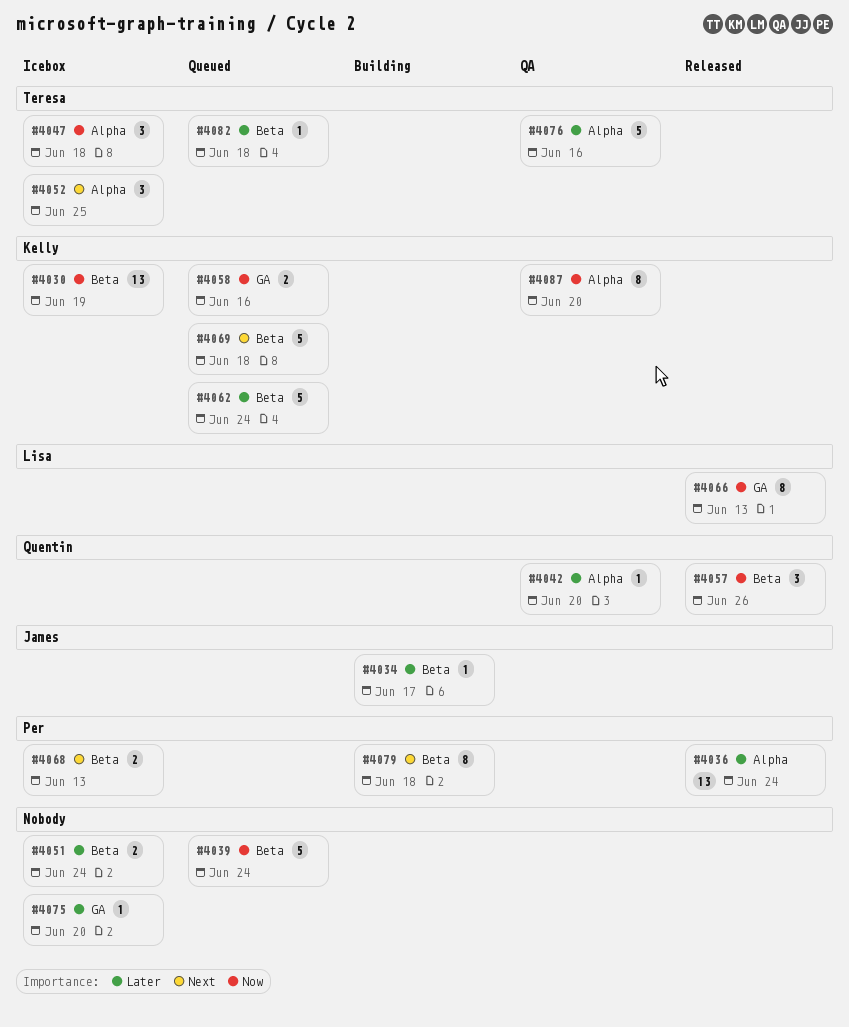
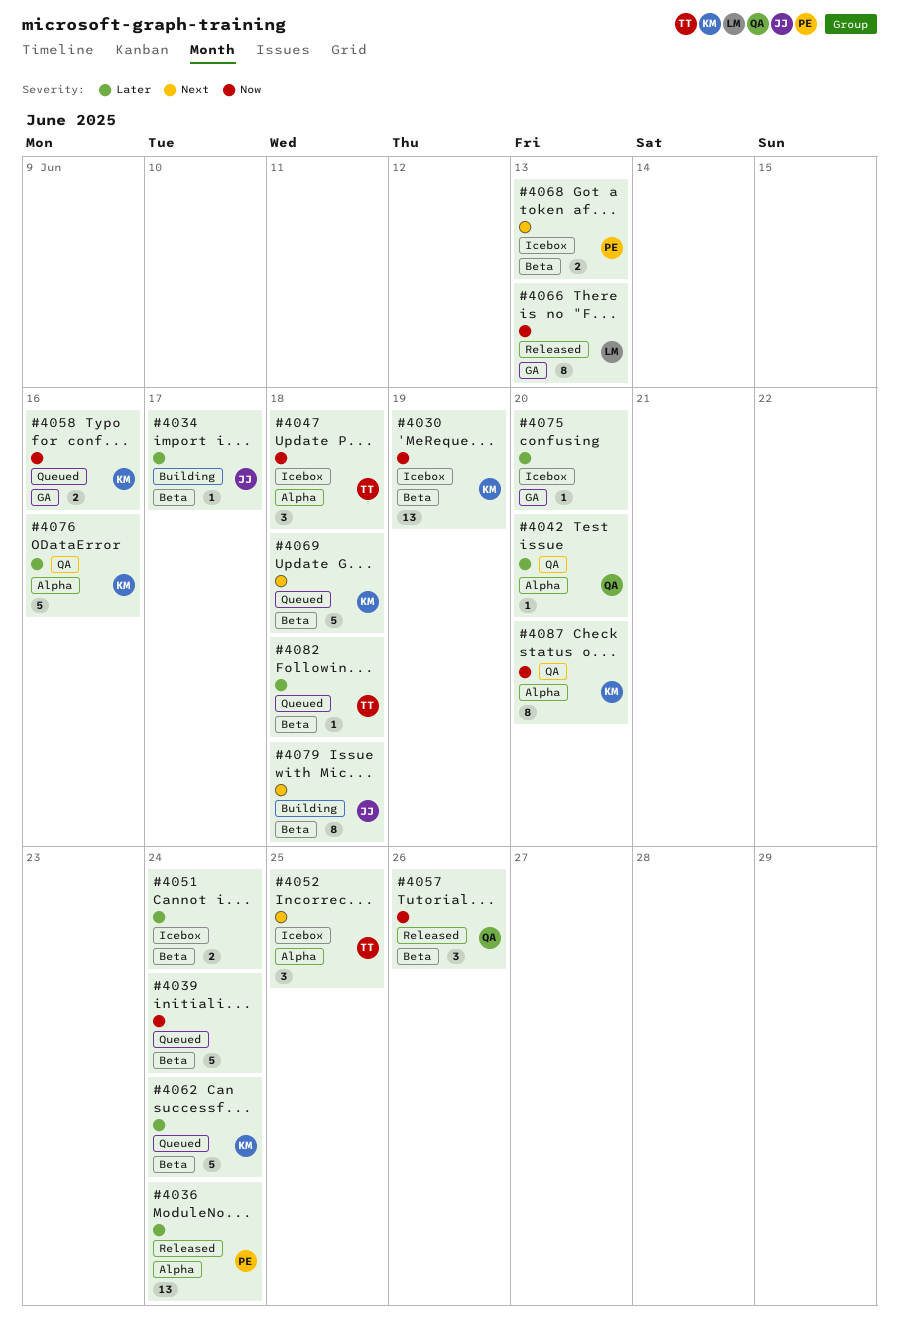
#4076, owner: Teresa -> Kelly
#4079, owner: Per -> James

